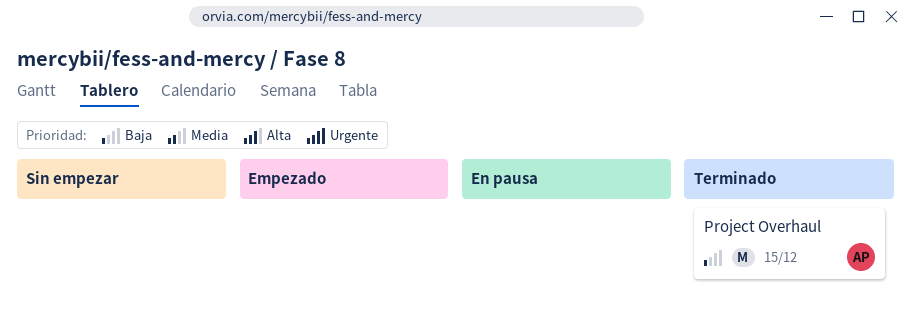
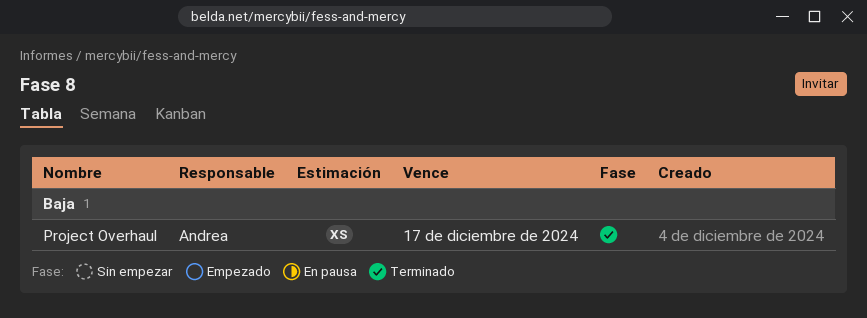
Project Overhaul, estimate: M -> XS
Project Overhaul, due: Dec 15 -> Dec 17

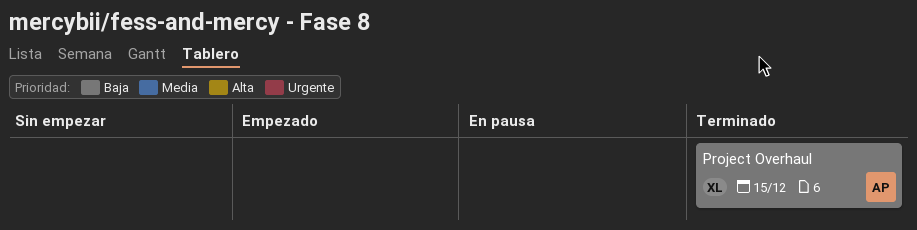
Project Overhaul, estimate: XS -> XL
Project Overhaul, due: Dec 17 -> Dec 15

